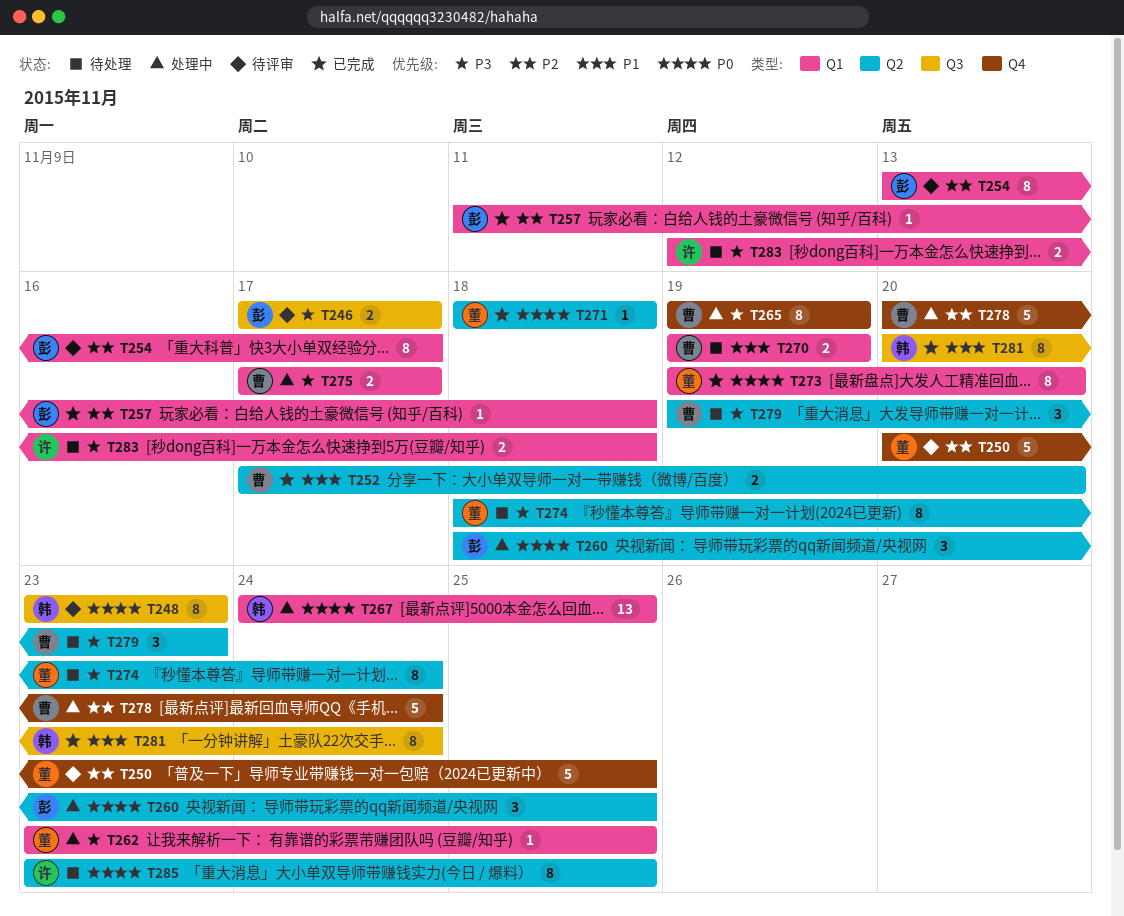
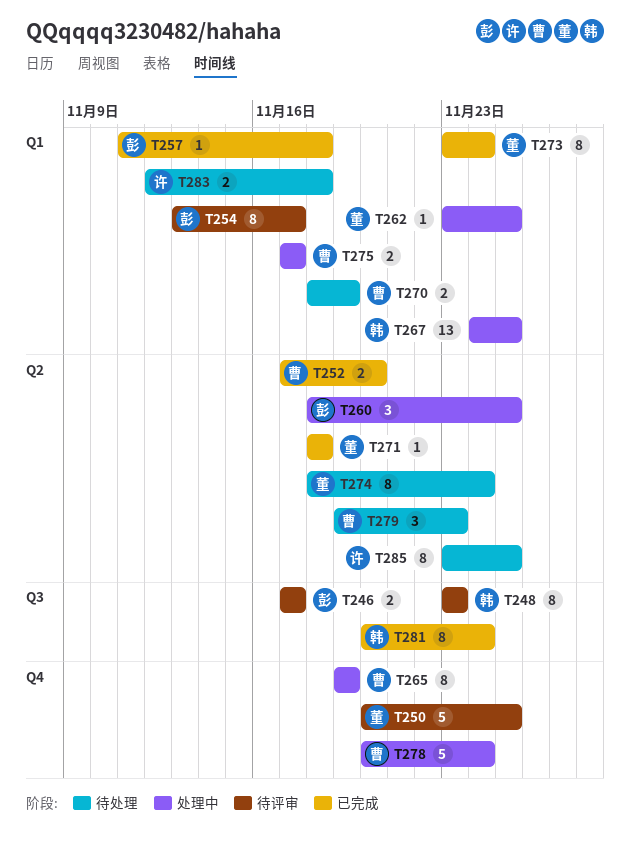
T270, start: Nov 19 -> Nov 18
T273, start: Nov 19 -> Nov 23
T273, due: Nov 20 -> Nov 24

